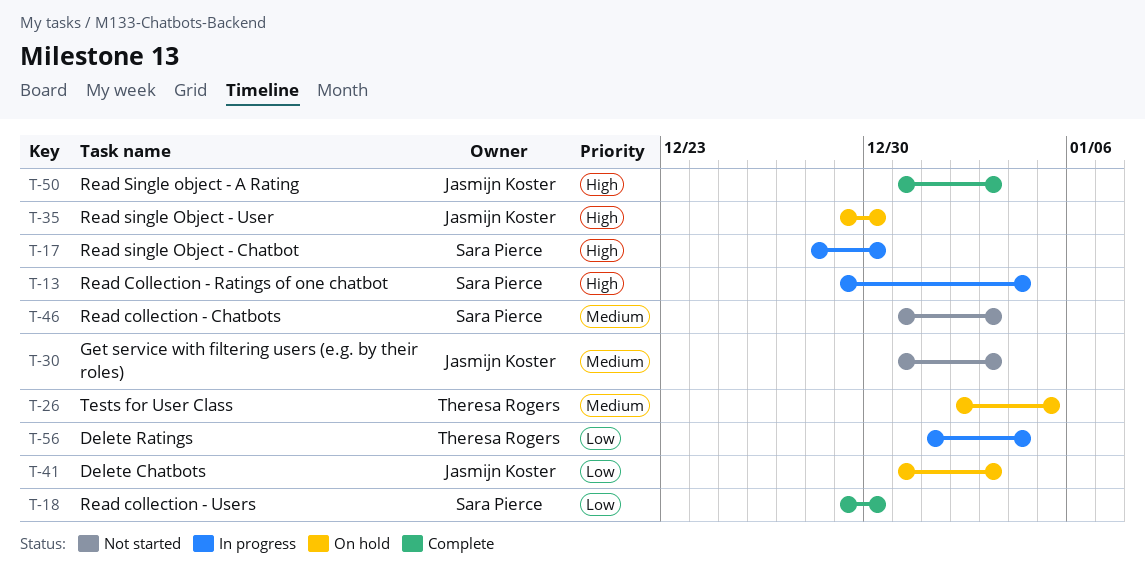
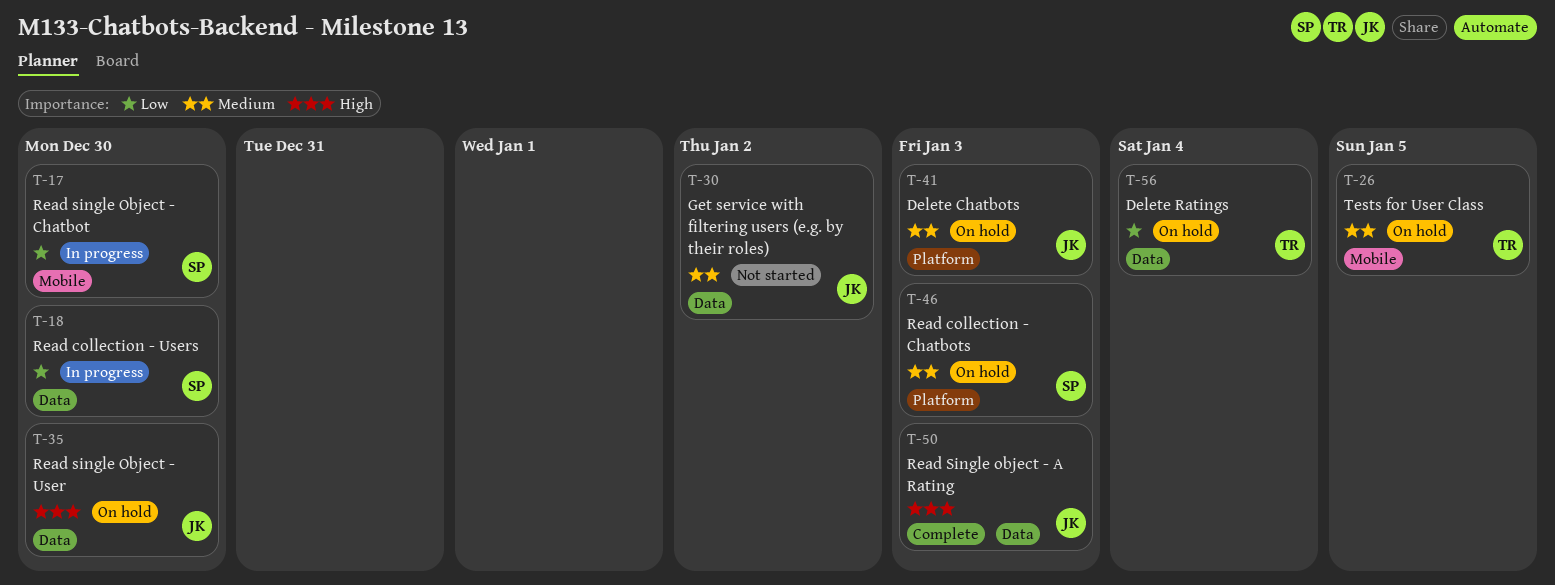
T-13: present -> none
T-17, priority: High -> Low
T-18, status: Complete -> In progress
T-30, due: Jan 3 -> Jan 2
T-41, priority: Low -> Medium
T-46, status: Not started -> On hold
T-56, status: In progress -> On hold

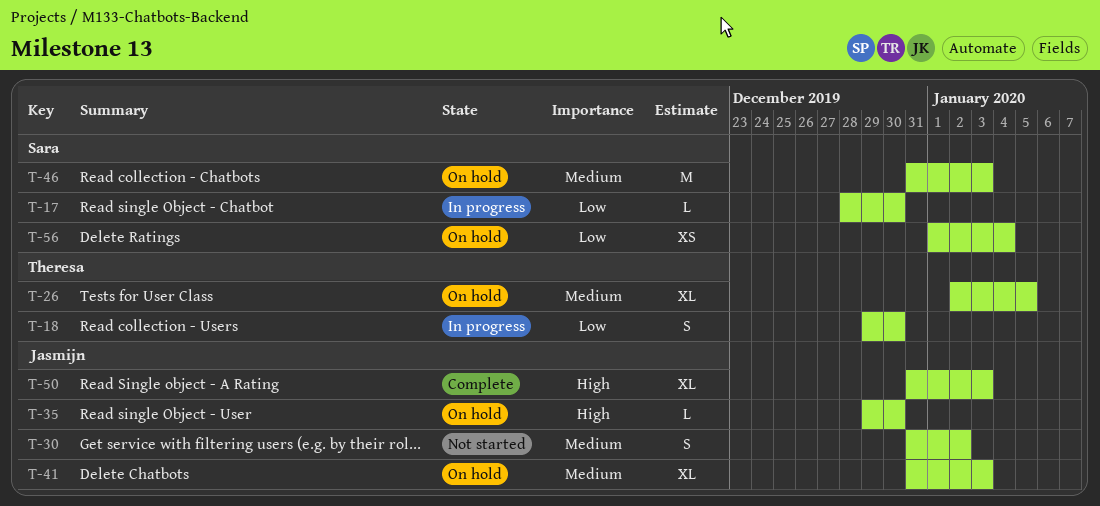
T-18, owner: Sara -> Theresa
T-56, owner: Theresa -> Sara

